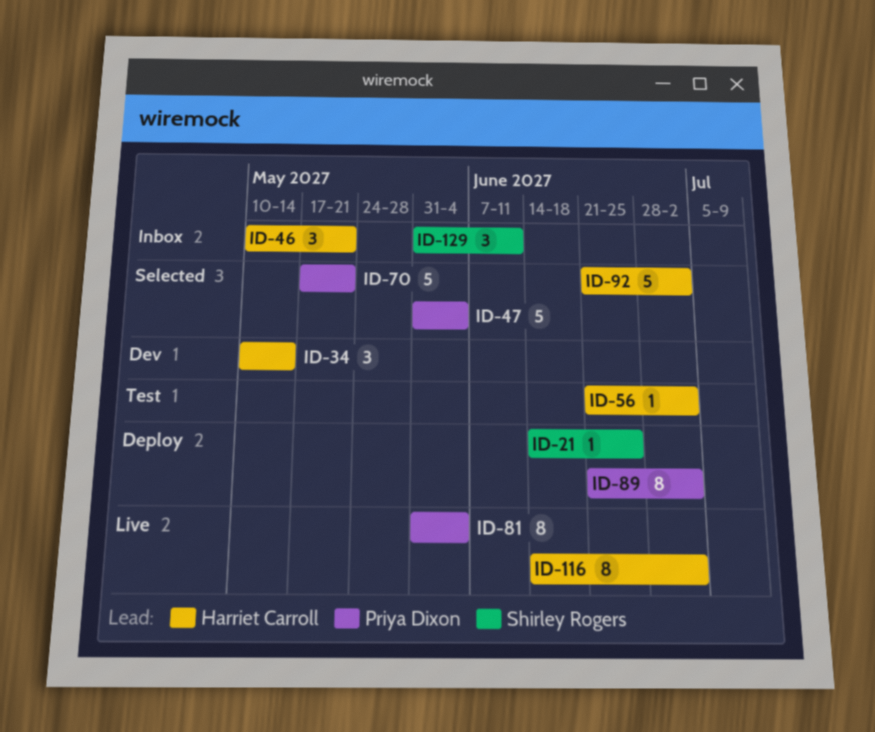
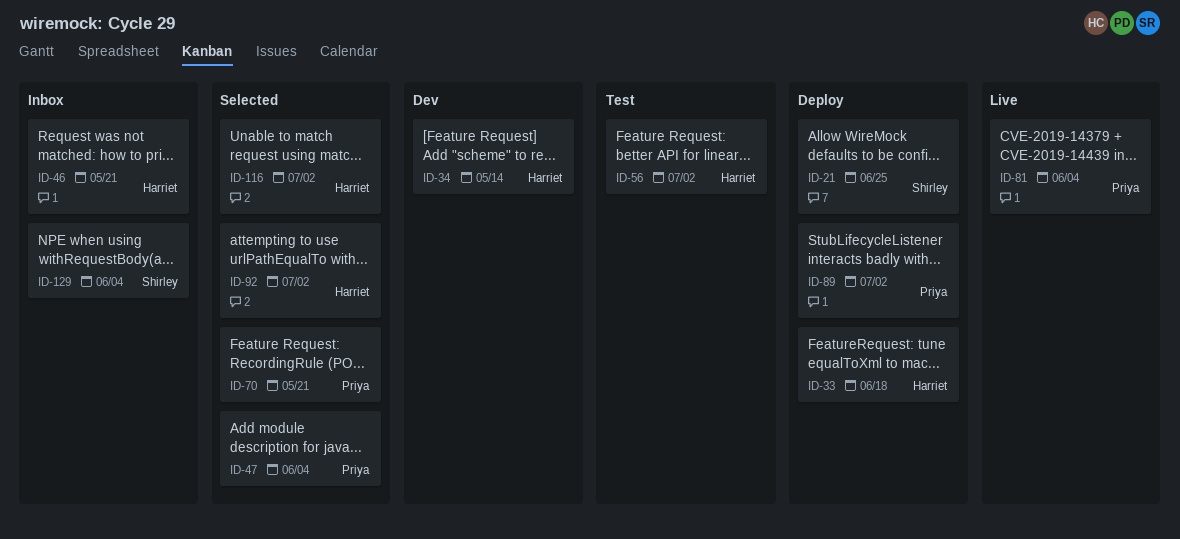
ID-33: none -> present
ID-116, status: Live -> Selected
ID-129, due: Jun 11 -> Jun 4

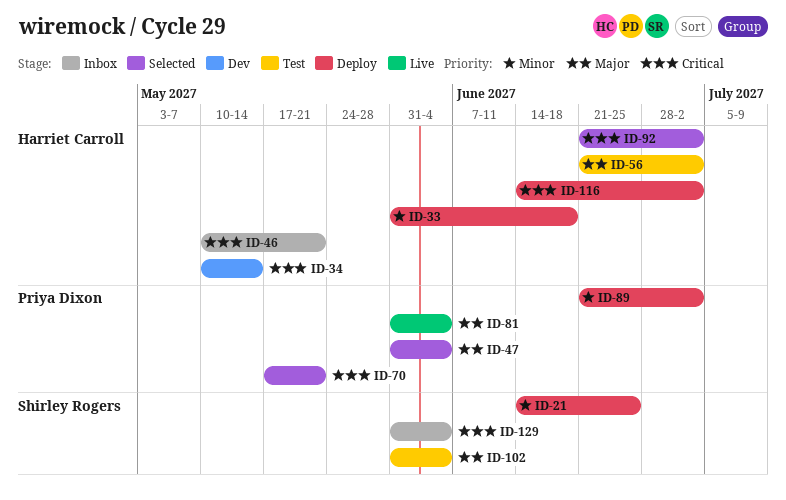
ID-102: none -> present
ID-116, status: Selected -> Deploy

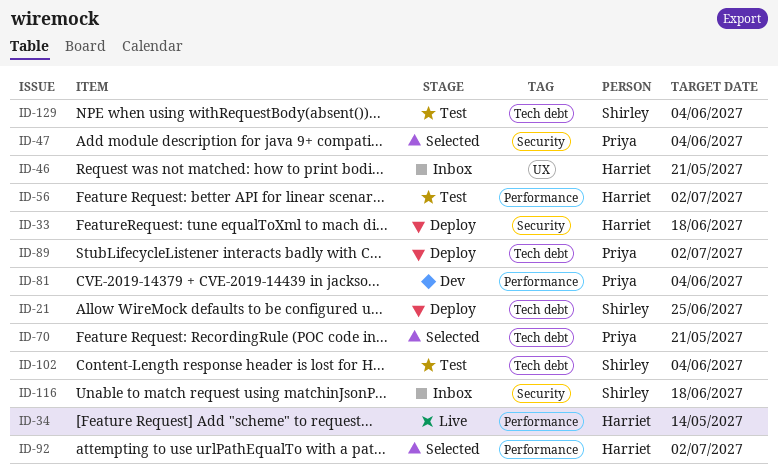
ID-34, status: Dev -> Live
ID-81, status: Live -> Dev
ID-116, status: Deploy -> Inbox
ID-116, owner: Harriet Carroll -> Shirley Rogers
ID-116, due: Jul 2 -> Jun 18
ID-129, status: Inbox -> Test

